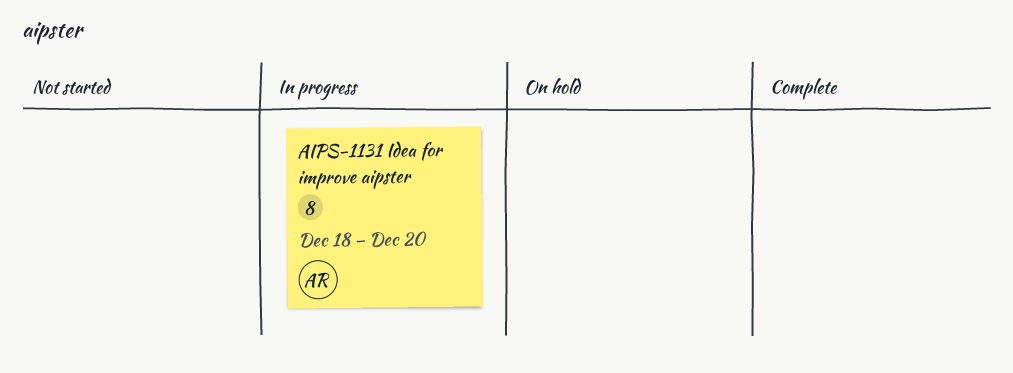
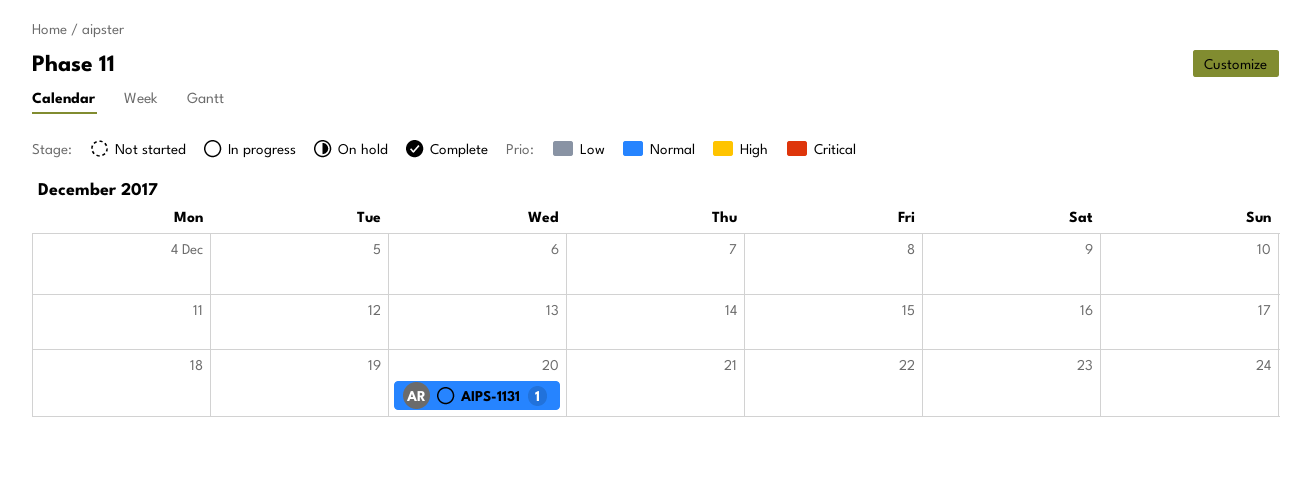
AIPS-1131, estimate: 8 -> 1
AIPS-1131, start: Dec 18 -> Dec 20

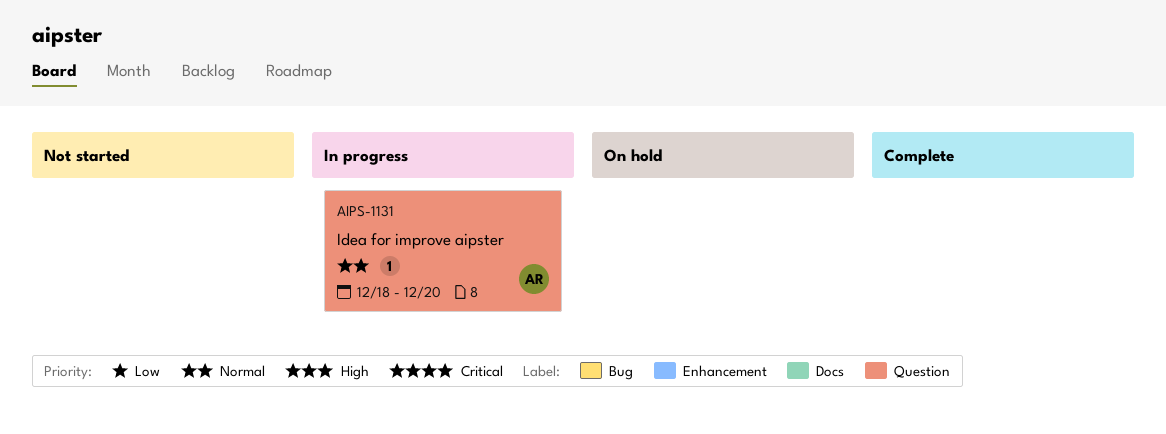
AIPS-1131, start: Dec 20 -> Dec 18

